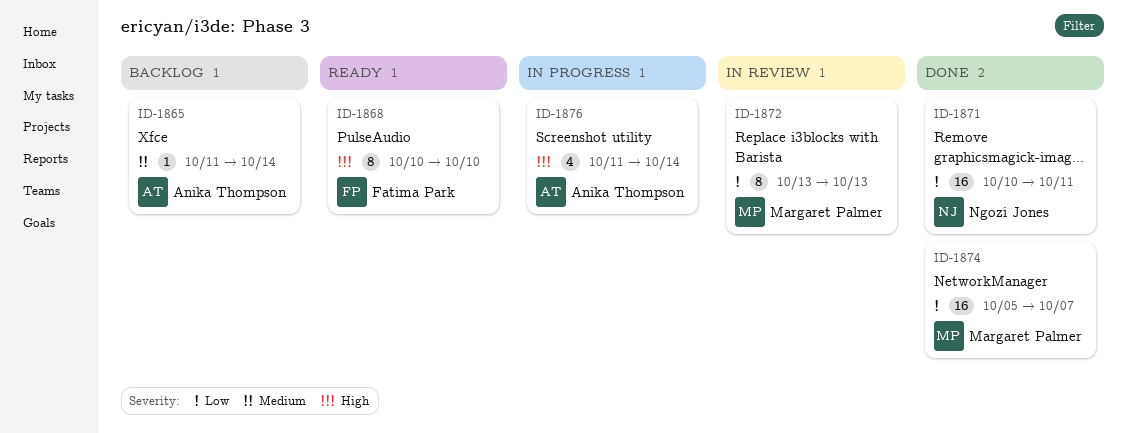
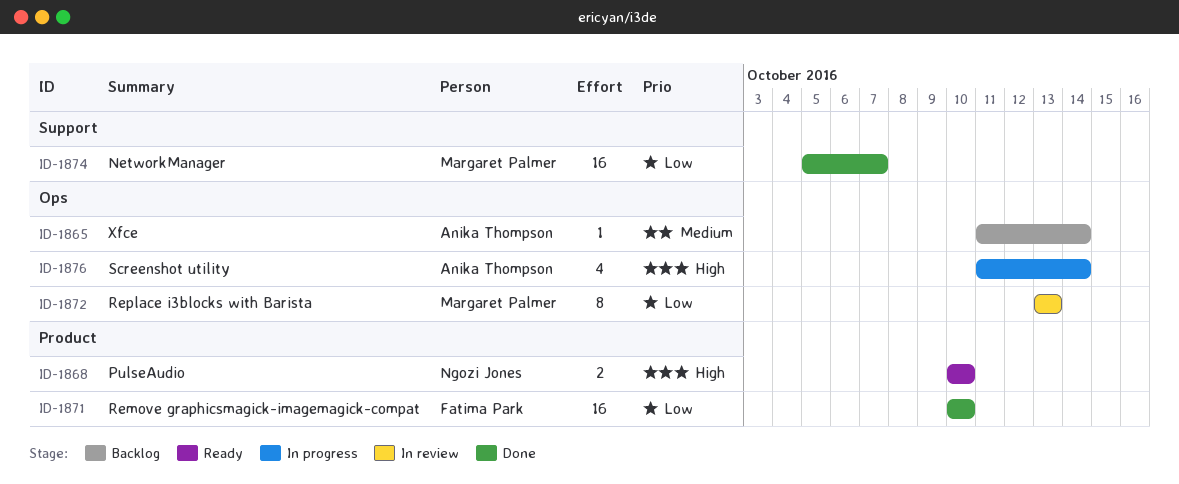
ID-1868, owner: Fatima Park -> Ngozi Jones
ID-1868, estimate: 8 -> 2
ID-1871, owner: Ngozi Jones -> Fatima Park
ID-1871, due: Oct 11 -> Oct 10

